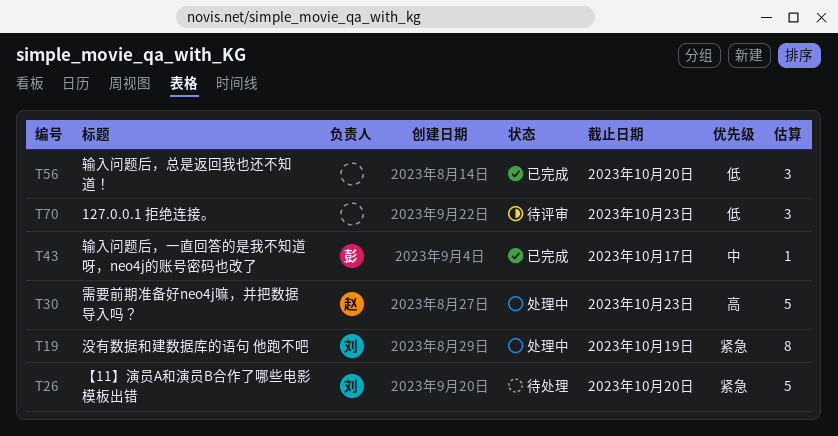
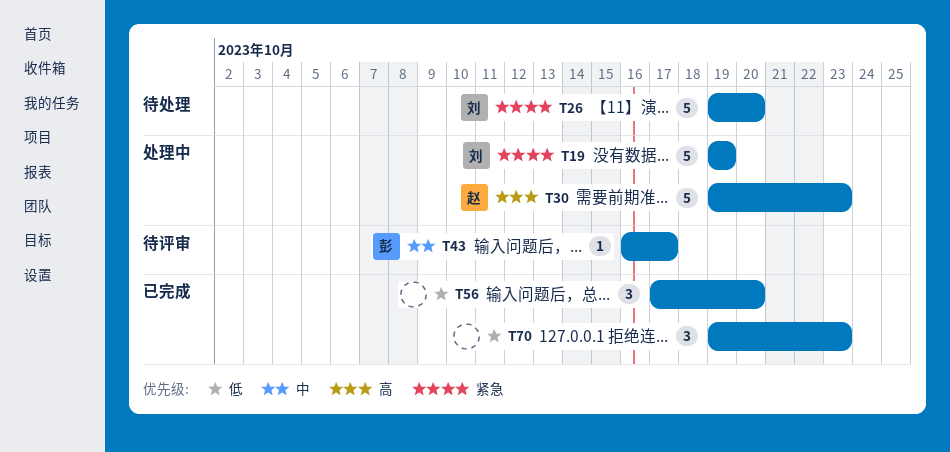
T19, estimate: 8 -> 5
T43, status: 已完成 -> 待评审
T70, status: 待评审 -> 已完成

